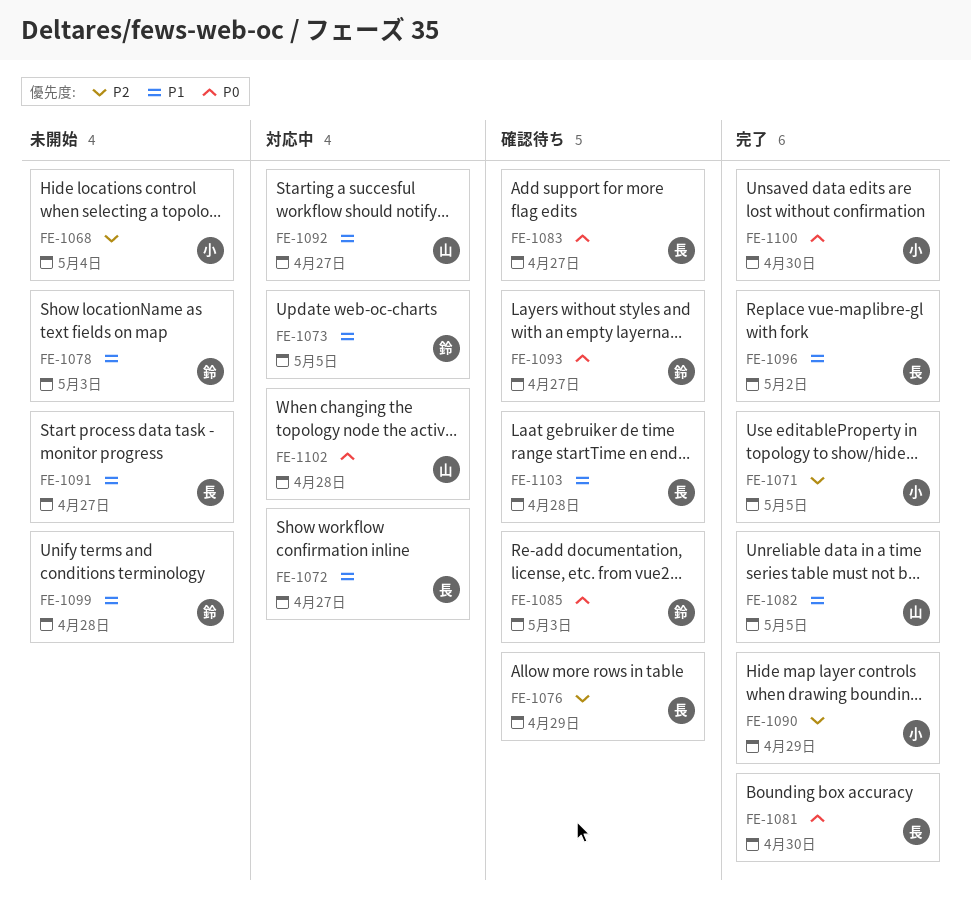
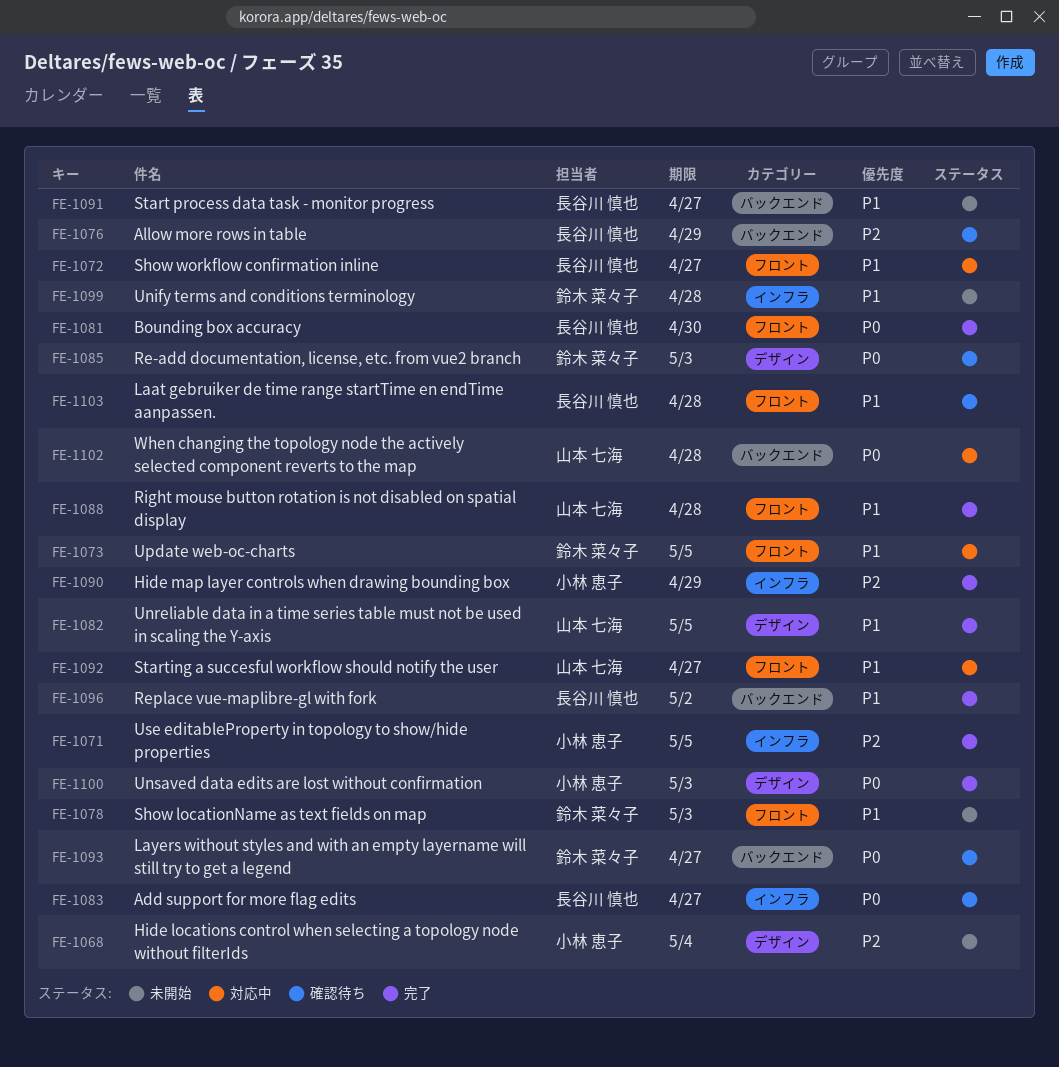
FE-1088: none -> present
FE-1100, due: Apr 30 -> May 3

